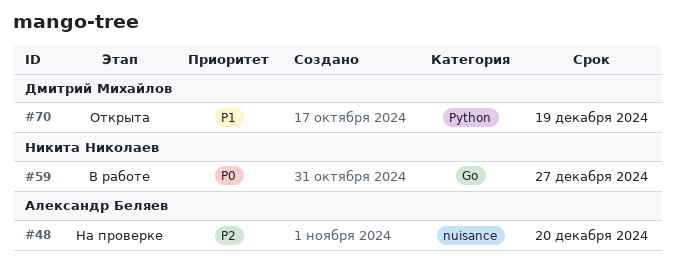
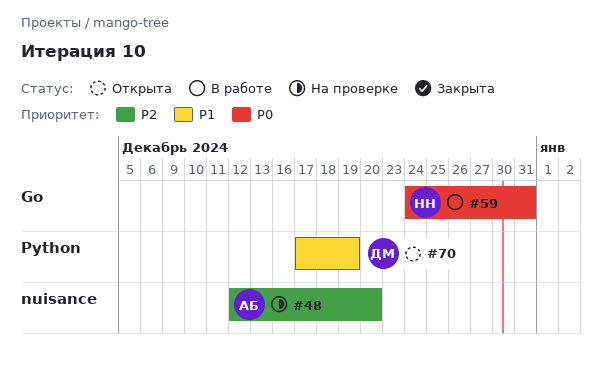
#59, due: Dec 27 -> Dec 31

